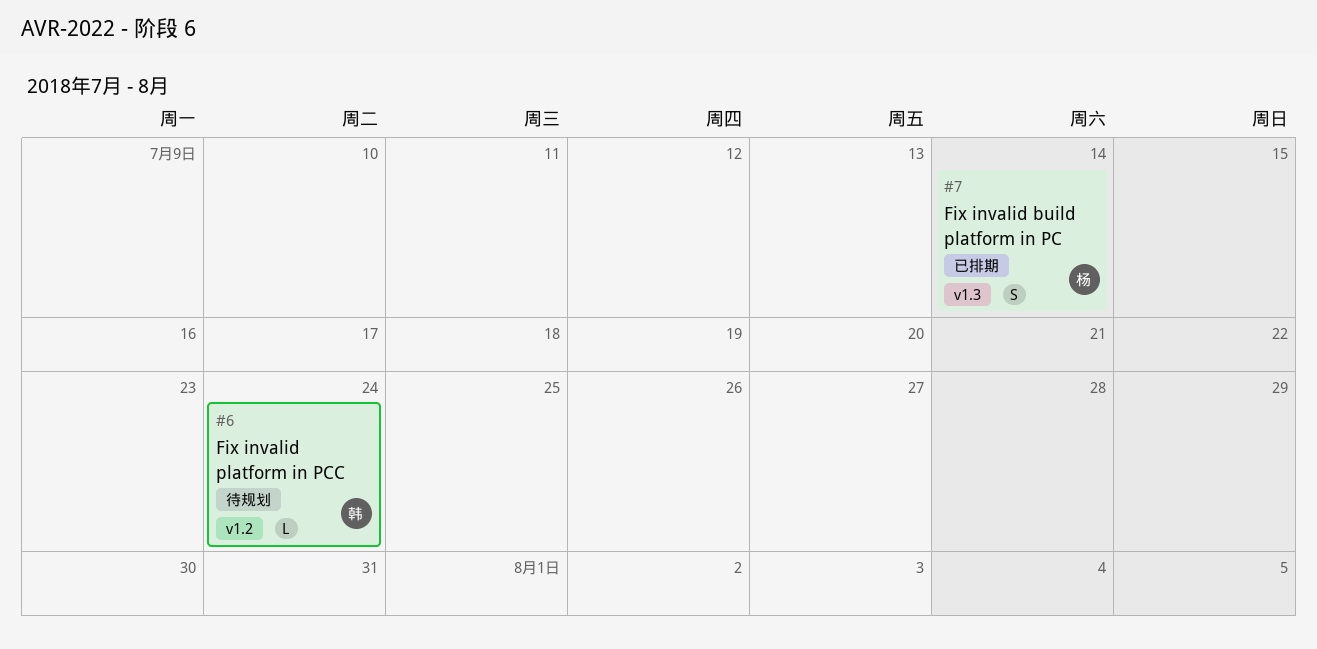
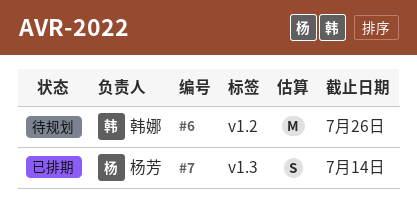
#6, estimate: L -> M
#6, due: Jul 24 -> Jul 26

